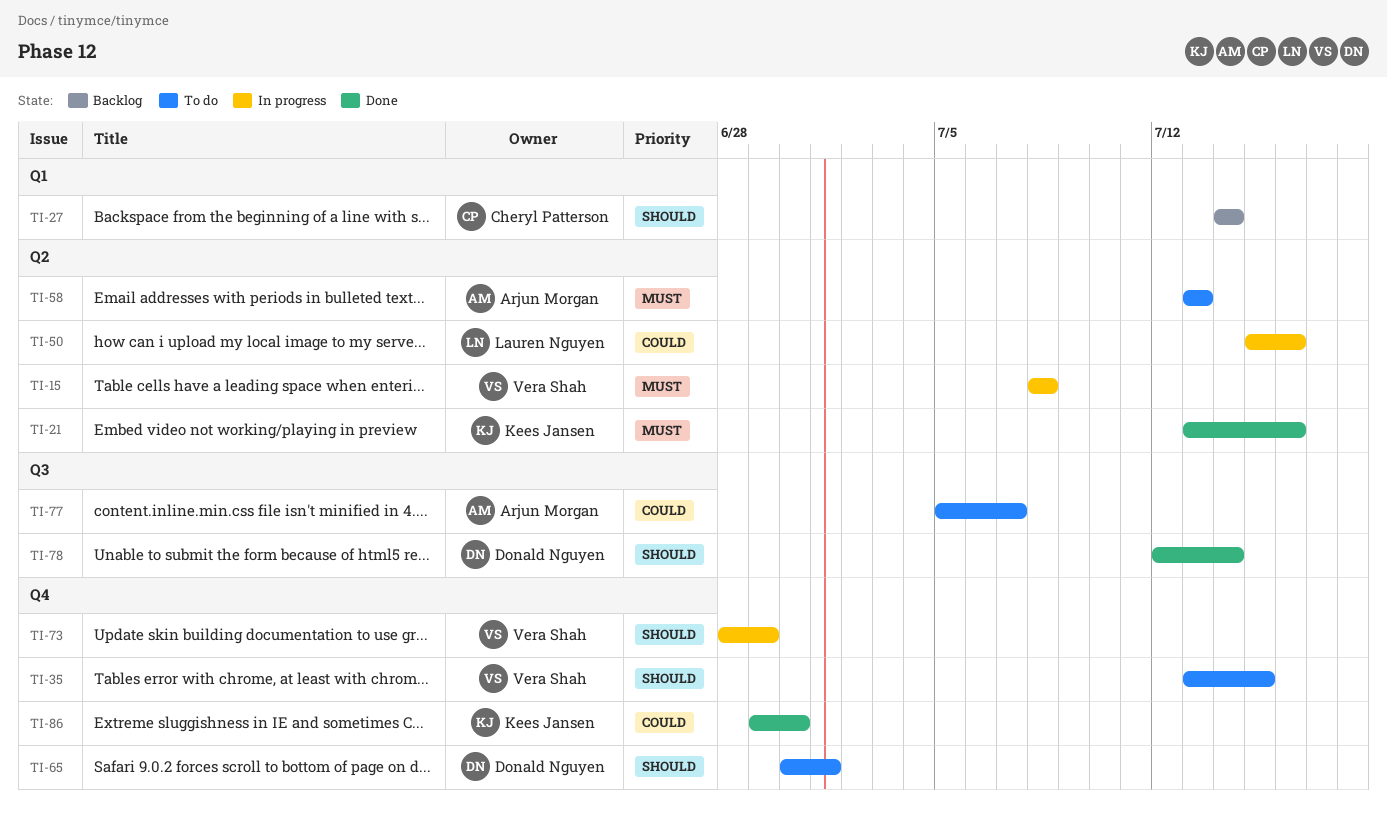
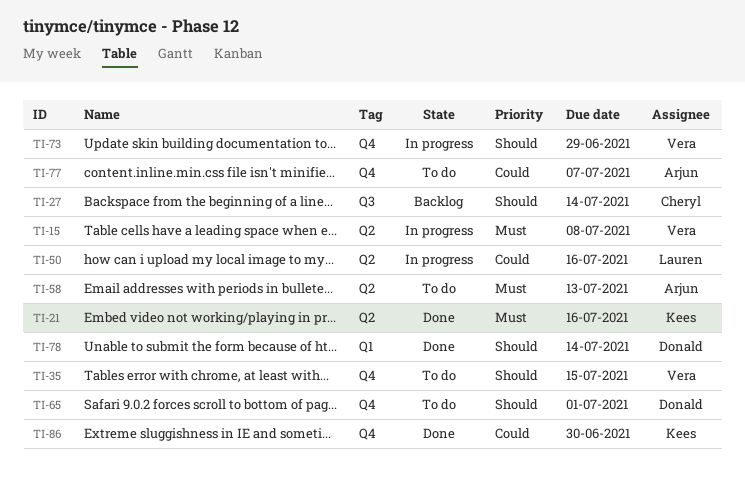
TI-27, label: Q1 -> Q3
TI-77, label: Q3 -> Q4
TI-78, label: Q3 -> Q1

